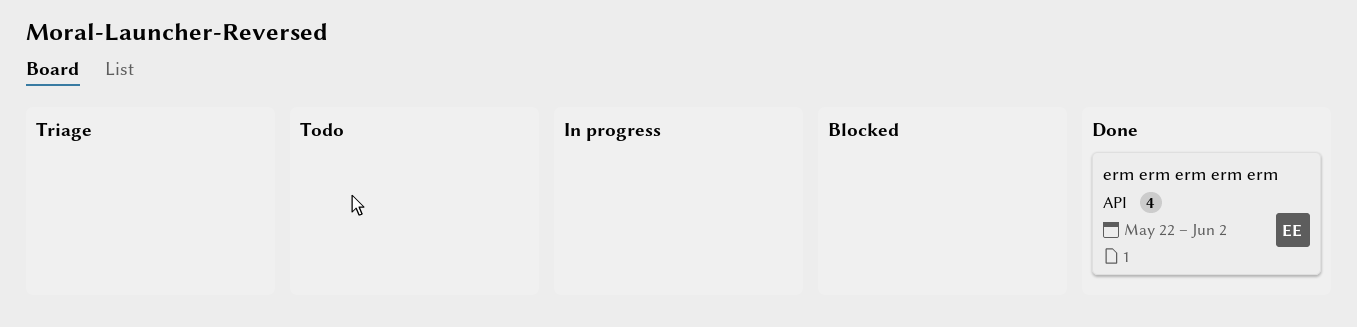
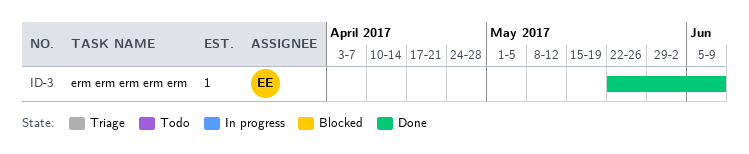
erm erm erm erm erm, estimate: 4 -> 1
erm erm erm erm erm, due: Jun 2 -> Jun 9

